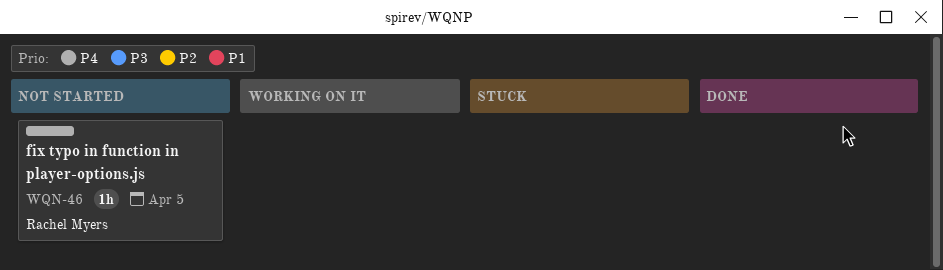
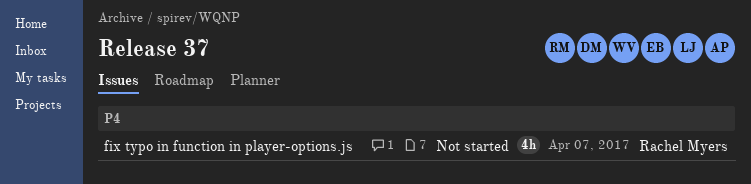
fix typo in function in player-options.js, estimate: 1h -> 4h
fix typo in function in player-options.js, due: Apr 5 -> Apr 7

